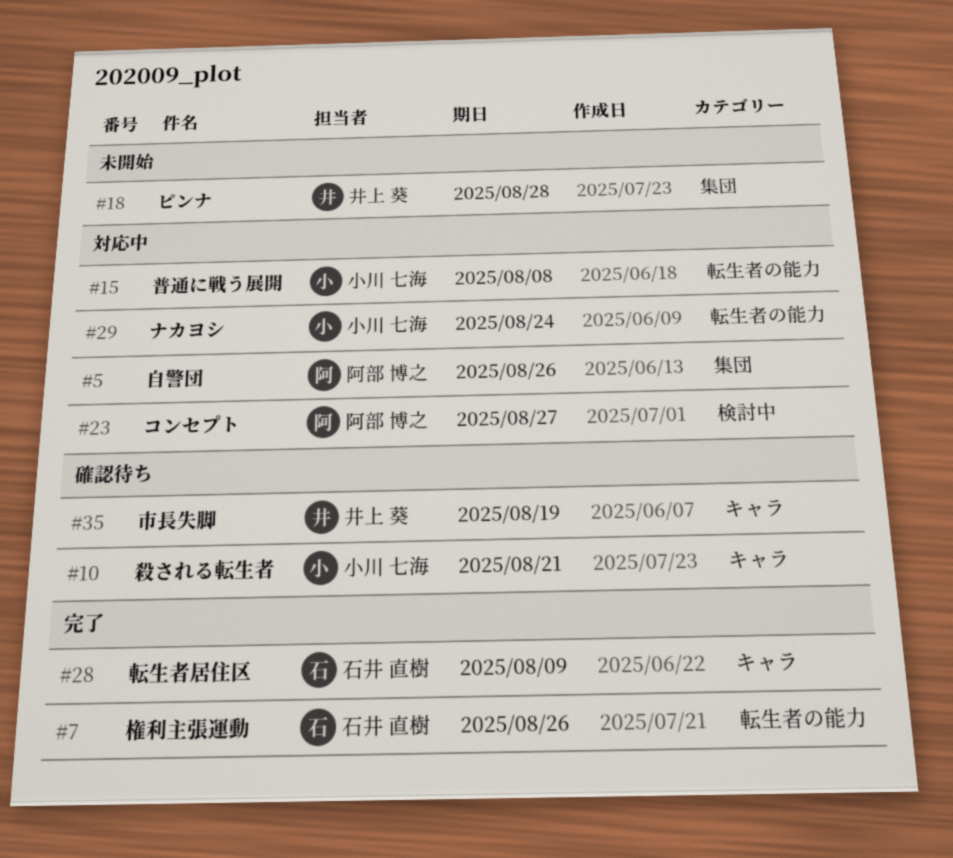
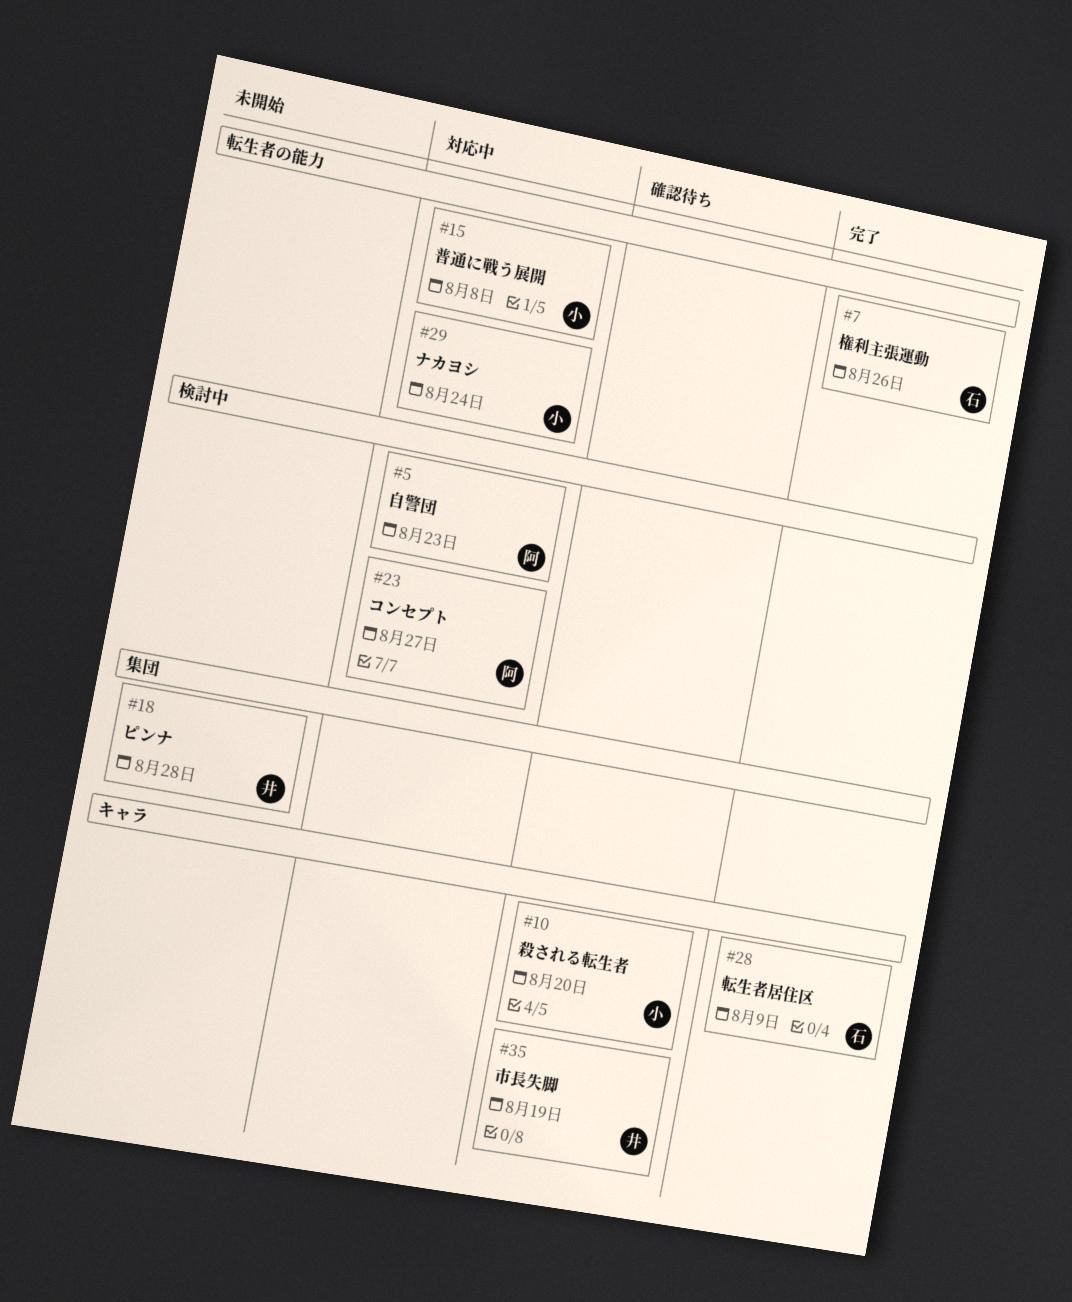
#5, label: 集団 -> 検討中
#5, due: Aug 26 -> Aug 23
#10, due: Aug 21 -> Aug 20

